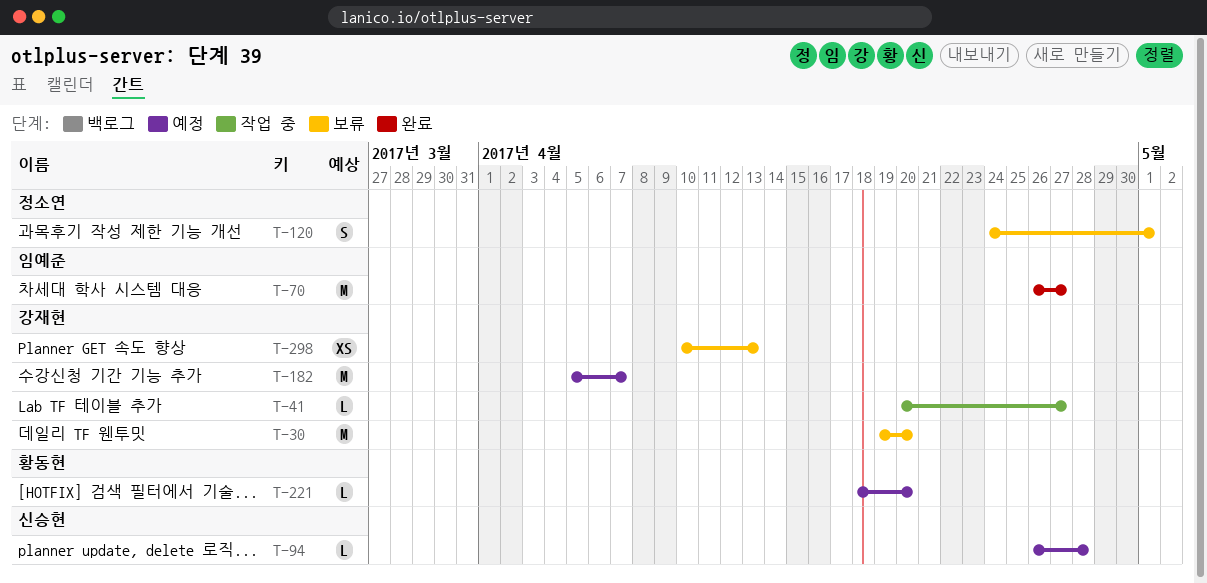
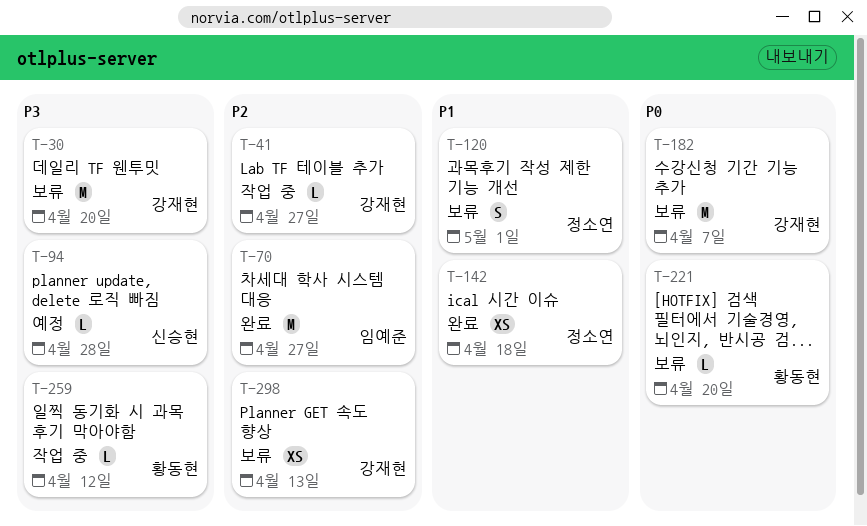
T-142: none -> present
T-182, status: 예정 -> 보류
T-221, status: 예정 -> 보류
T-259: none -> present

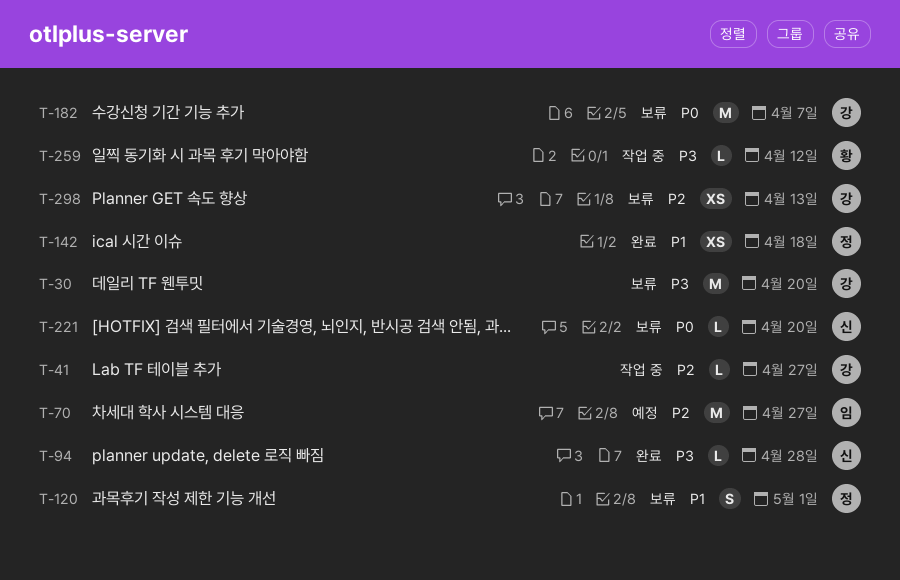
T-70, status: 완료 -> 예정
T-94, status: 예정 -> 완료
T-221, owner: 황동현 -> 신승현

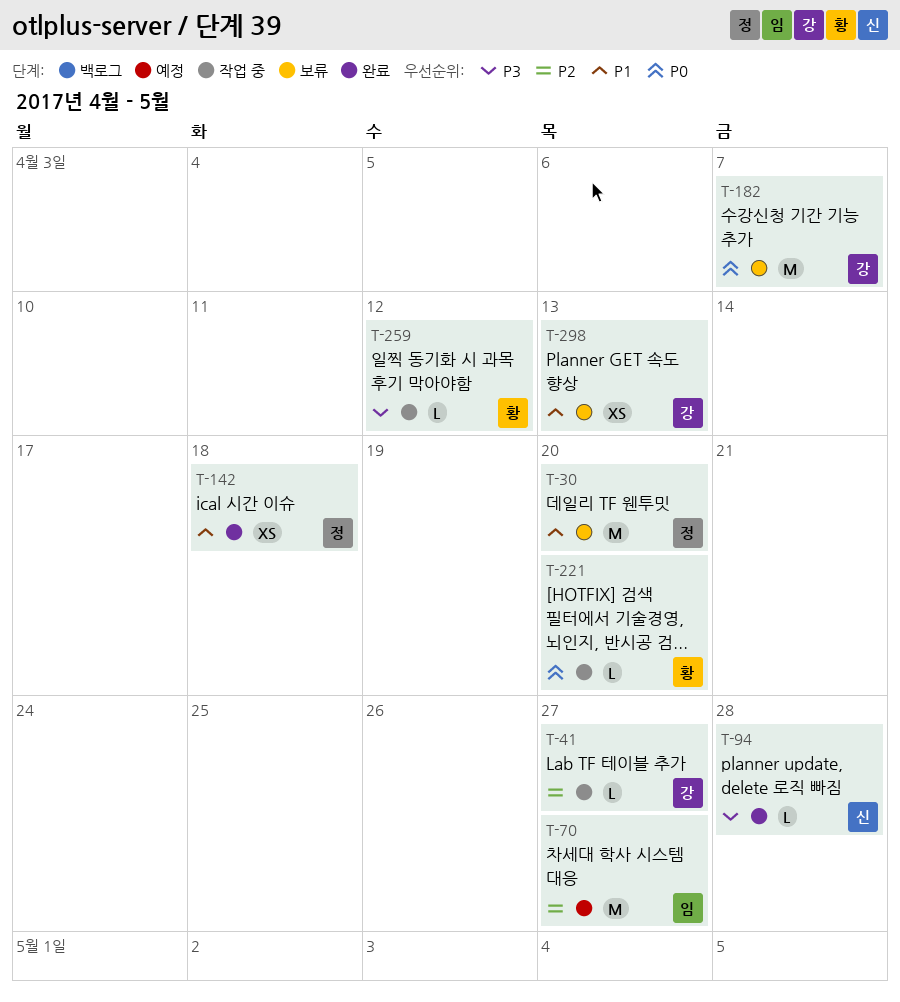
T-30, owner: 강 -> 정
T-30, priority: P3 -> P1
T-120: present -> none
T-221, status: 보류 -> 작업 중
T-221, owner: 신 -> 황
T-298, priority: P2 -> P1

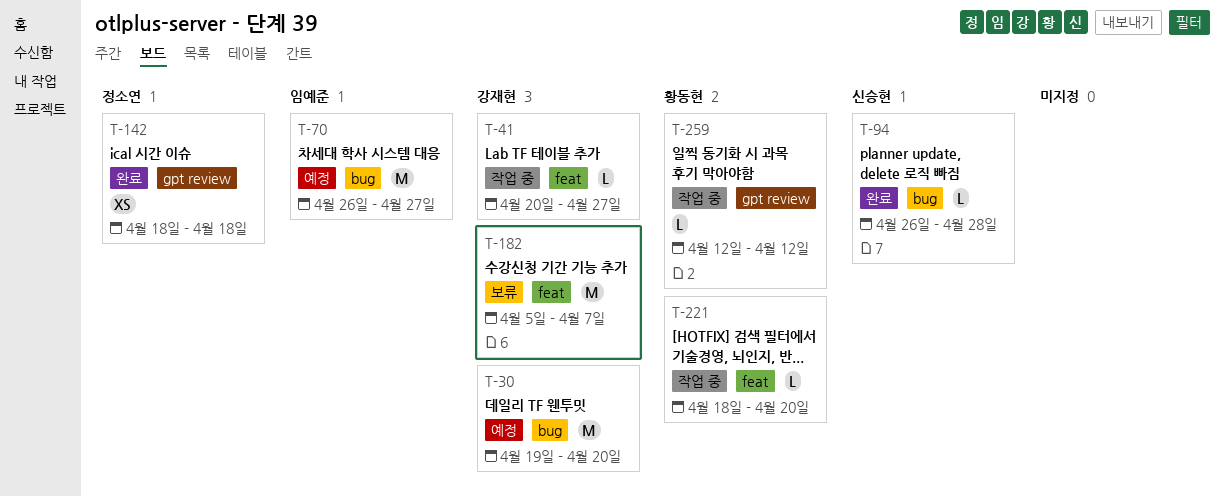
T-30, status: 보류 -> 예정
T-30, owner: 정소연 -> 강재현
T-298: present -> none

